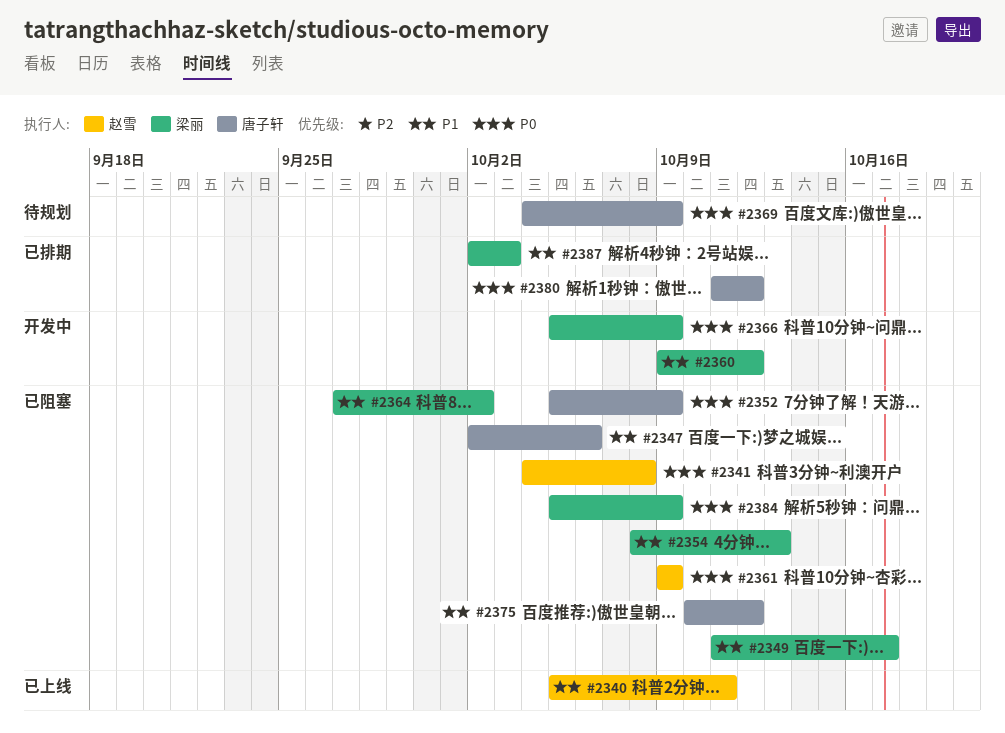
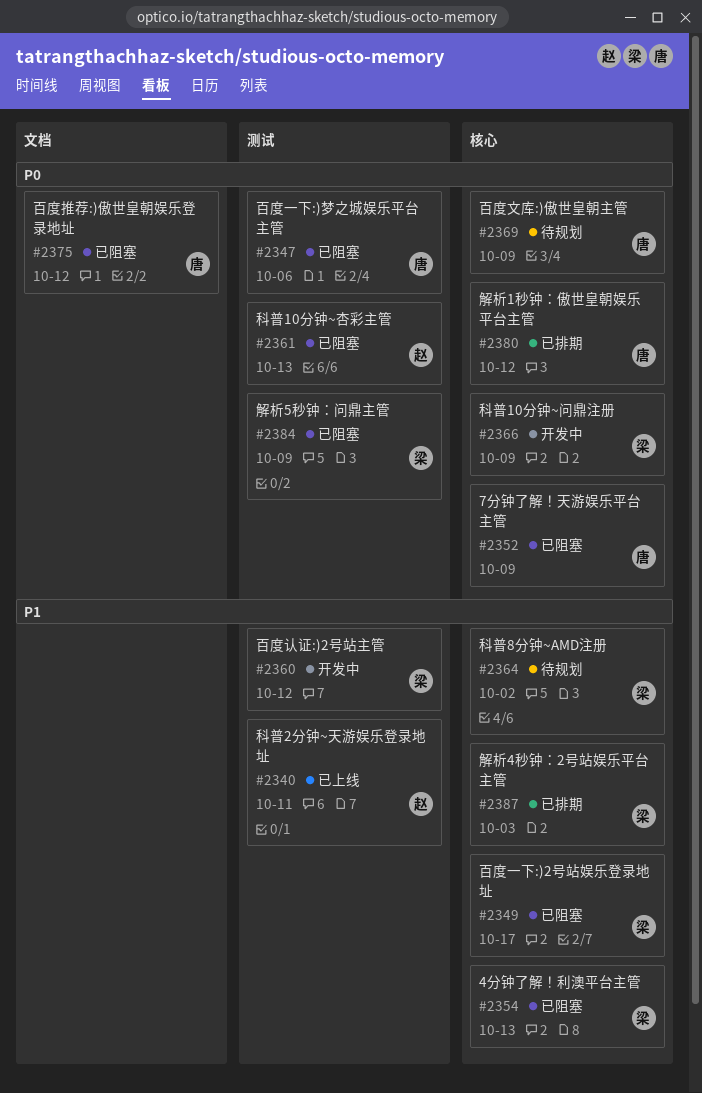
#2341: present -> none
#2347, priority: P1 -> P0
#2361, due: Oct 9 -> Oct 13
#2364, status: 已阻塞 -> 待规划
#2375, priority: P1 -> P0

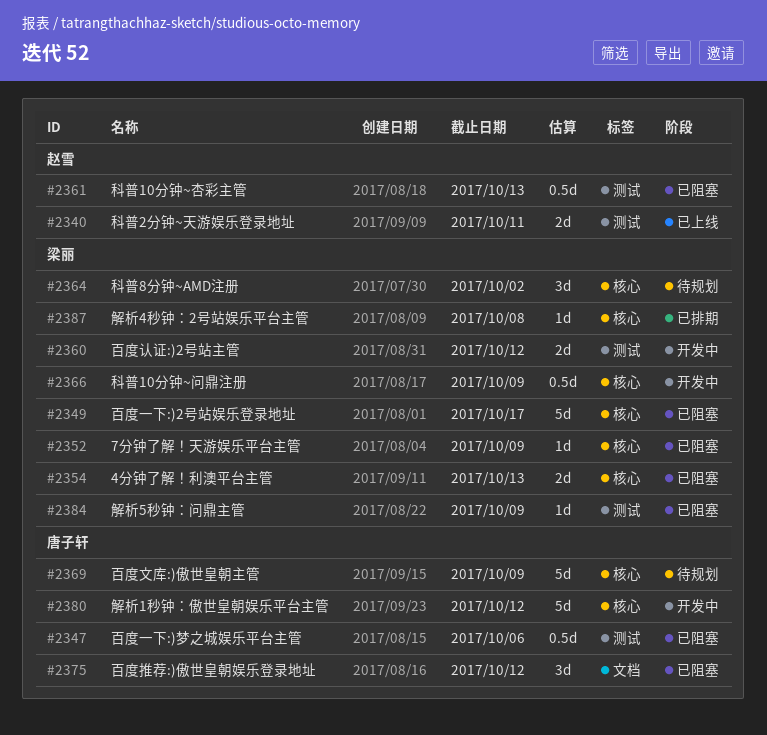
#2352, owner: 唐子轩 -> 梁丽
#2380, status: 已排期 -> 开发中
#2387, due: Oct 3 -> Oct 8

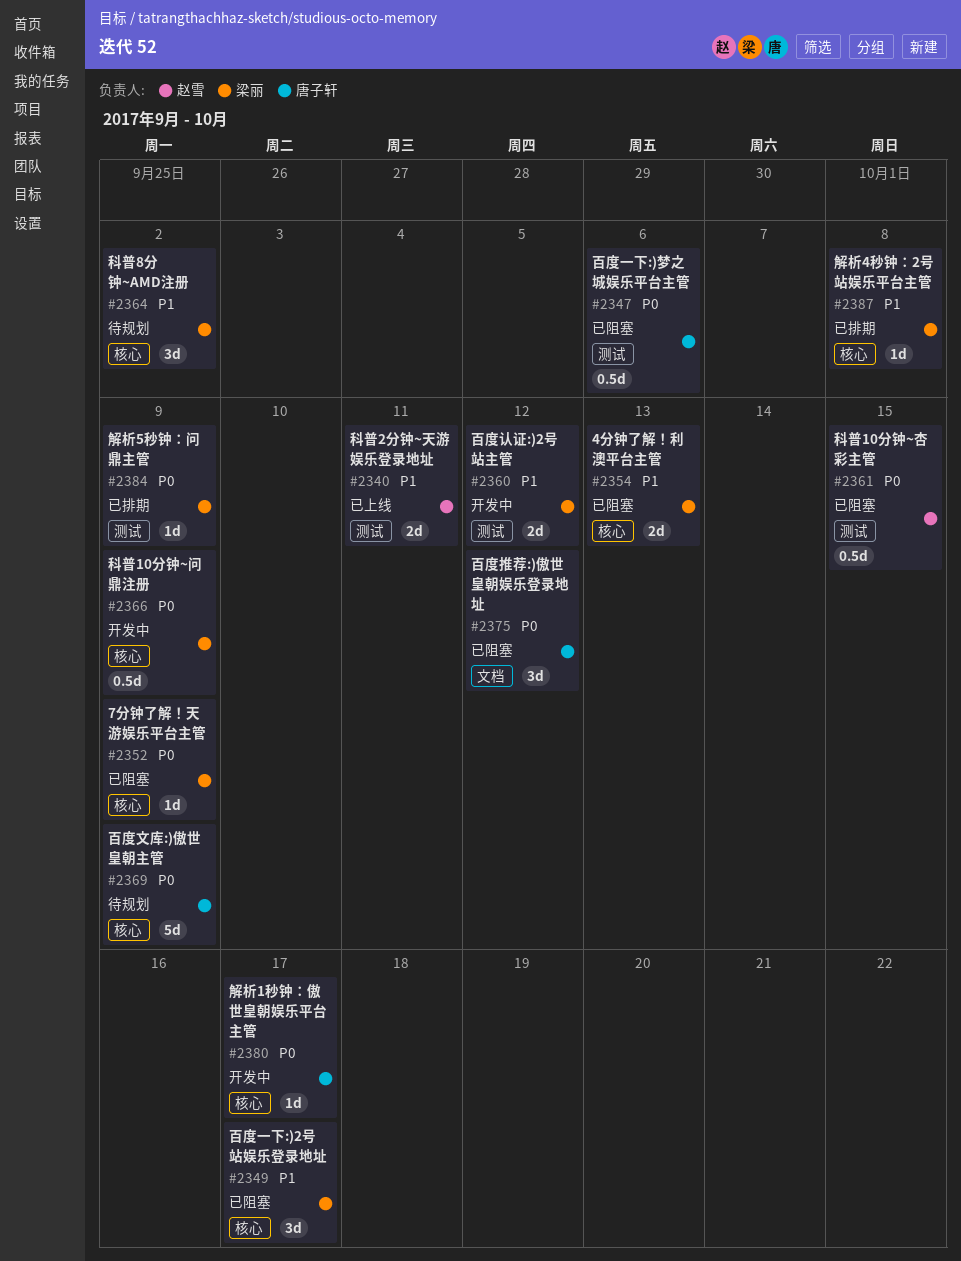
#2349, estimate: 5d -> 3d
#2361, due: Oct 13 -> Oct 15
#2380, estimate: 5d -> 1d
#2380, due: Oct 12 -> Oct 17
#2384, status: 已阻塞 -> 已排期

